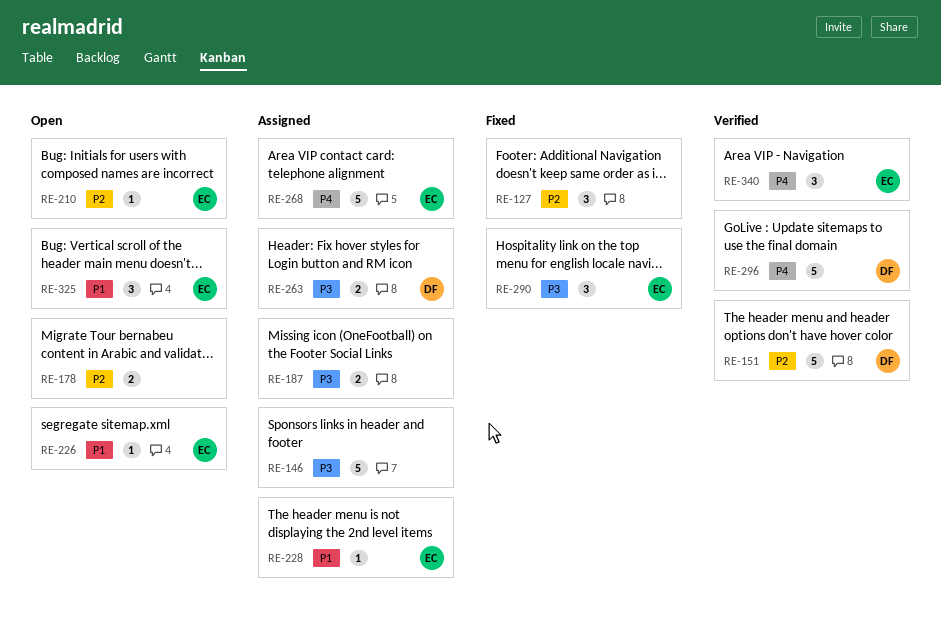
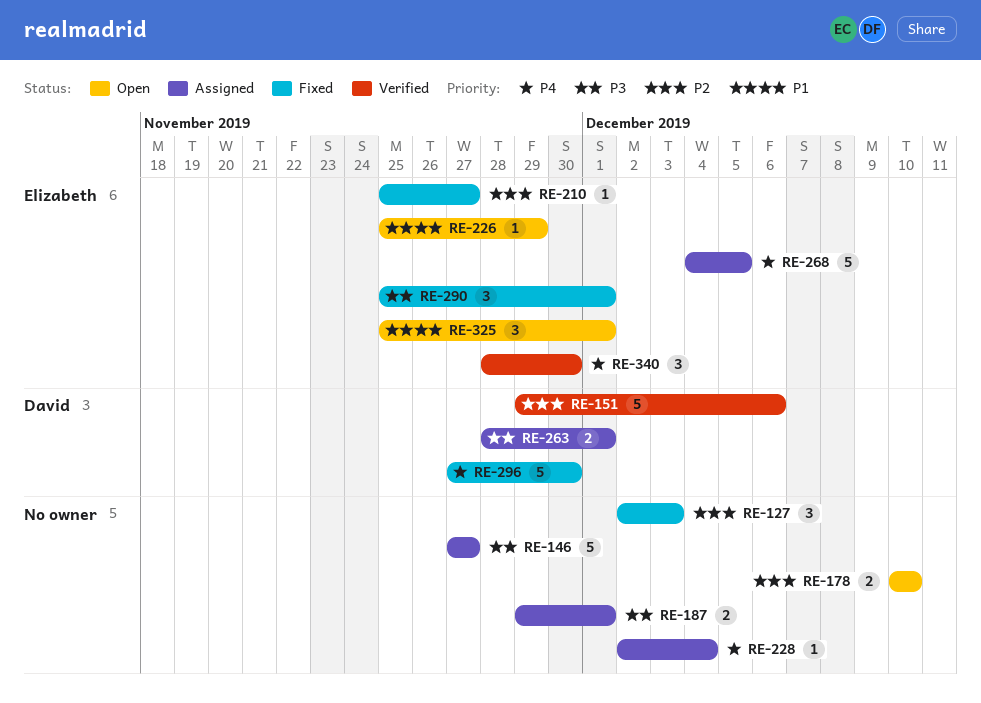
RE-210, status: Open -> Fixed
RE-228, owner: Elizabeth -> none
RE-228, priority: P1 -> P4
RE-296, status: Verified -> Fixed

